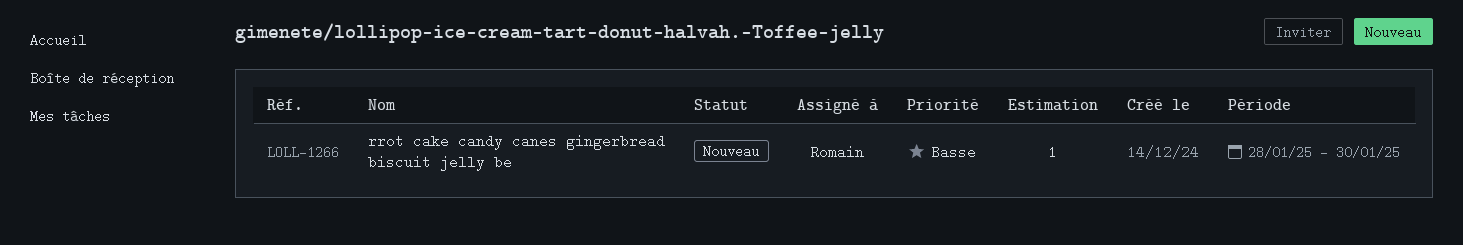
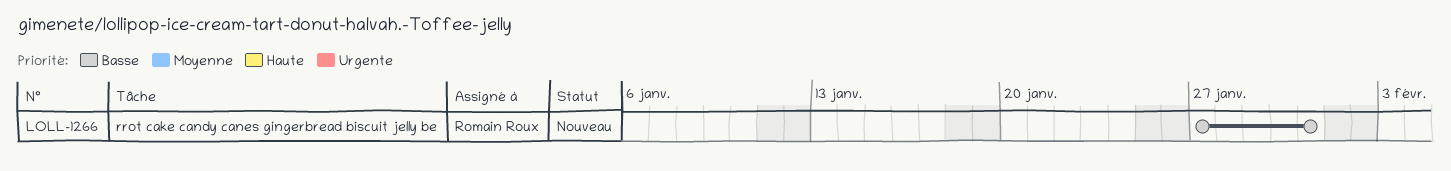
LOLL-1266, start: Jan 28 -> Jan 27
LOLL-1266, due: Jan 30 -> Jan 31

